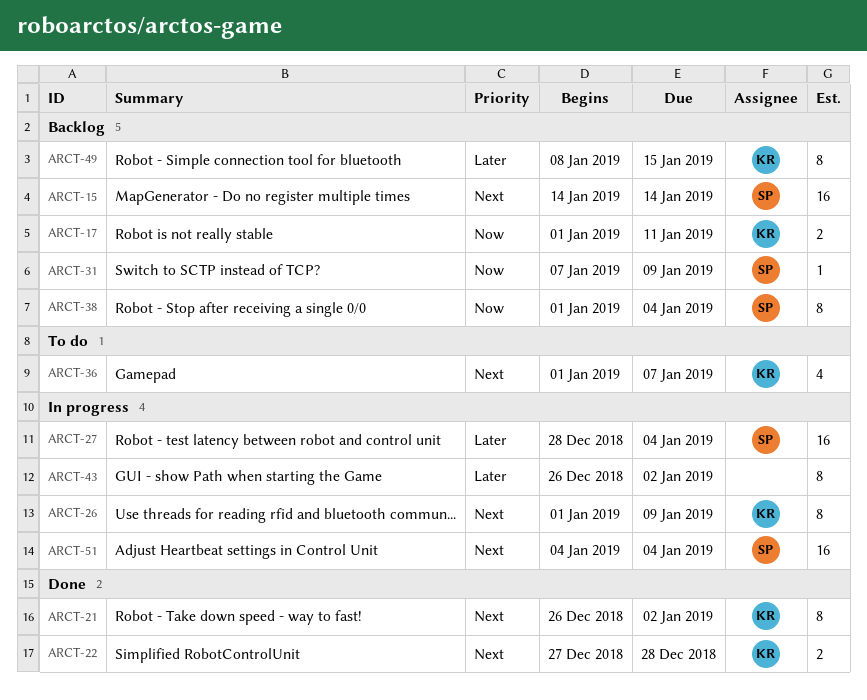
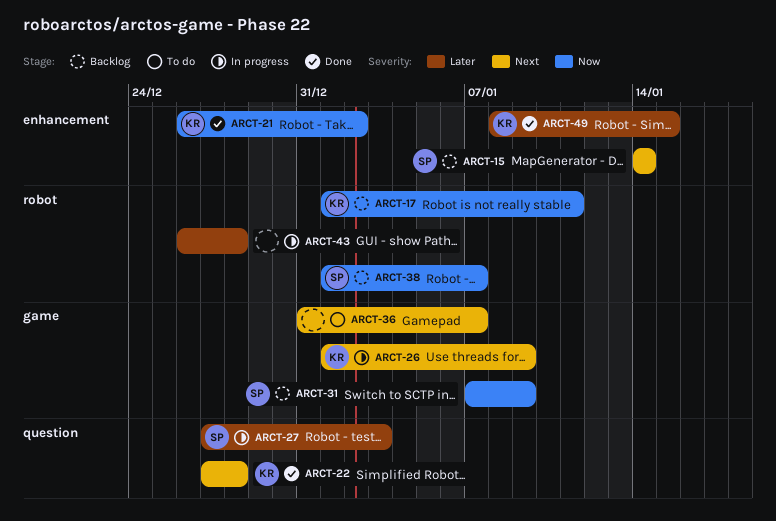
ARCT-21, priority: Next -> Now
ARCT-27, start: Dec 28 -> Dec 27
ARCT-27, due: Jan 4 -> Jan 3
ARCT-36, owner: KR -> none
ARCT-36, start: Jan 1 -> Dec 31
ARCT-38, due: Jan 4 -> Jan 7
ARCT-43, due: Jan 2 -> Dec 28
ARCT-49, status: Backlog -> Done
ARCT-51: present -> none

